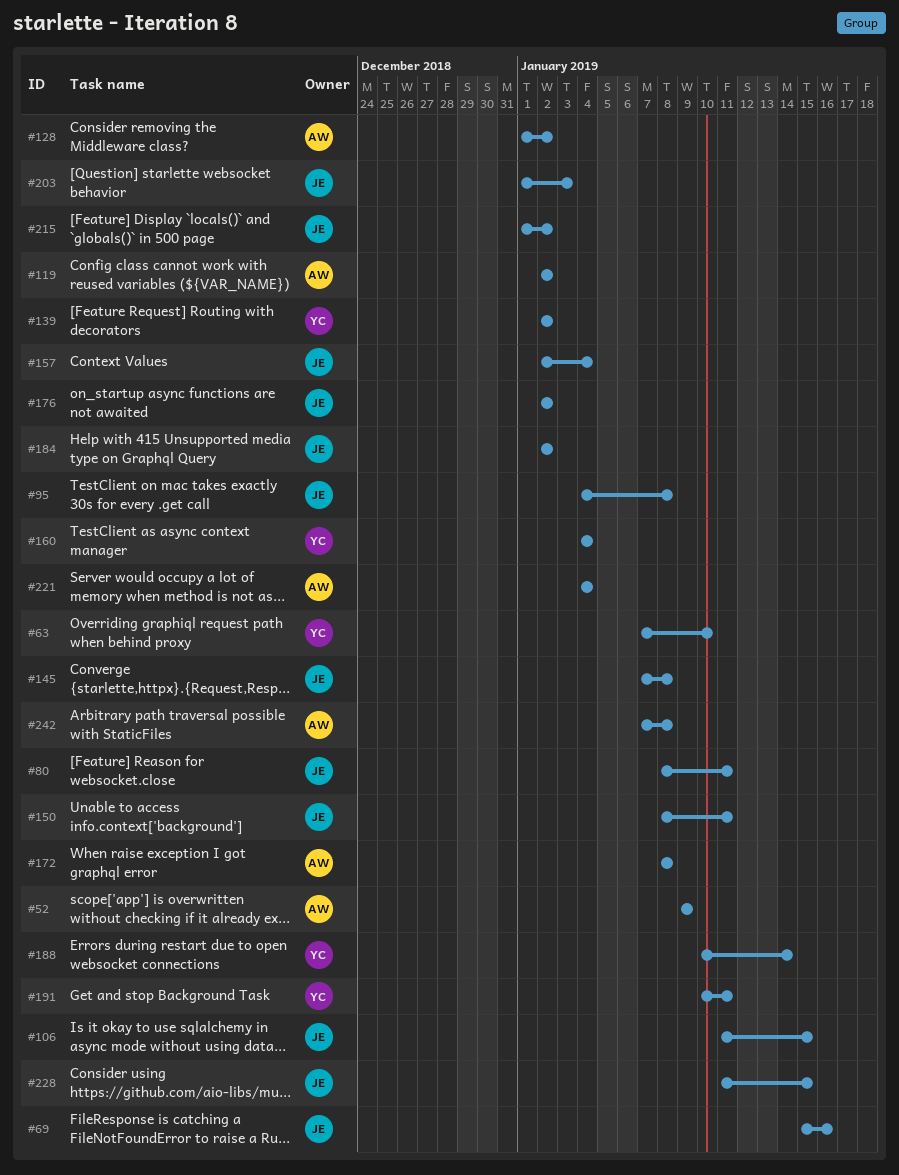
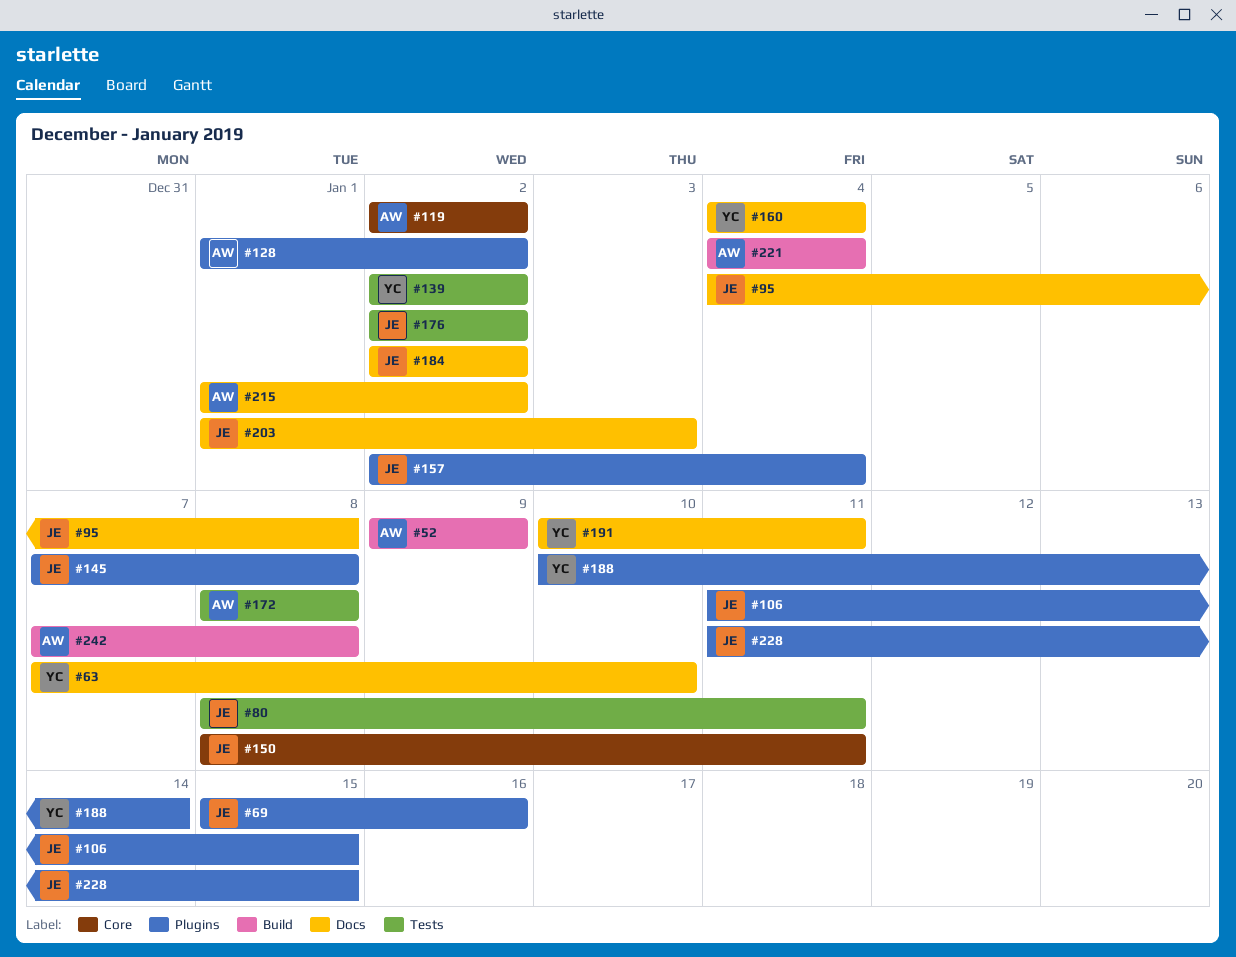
#215, owner: JE -> AW

